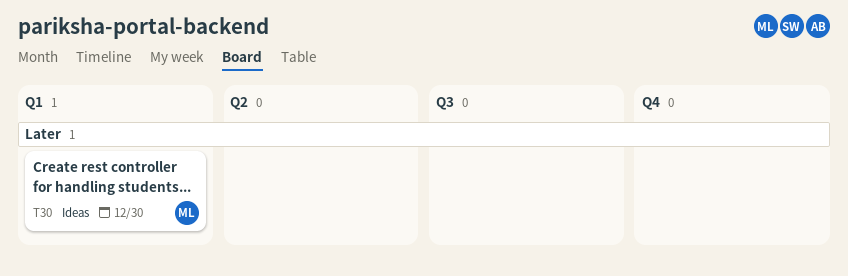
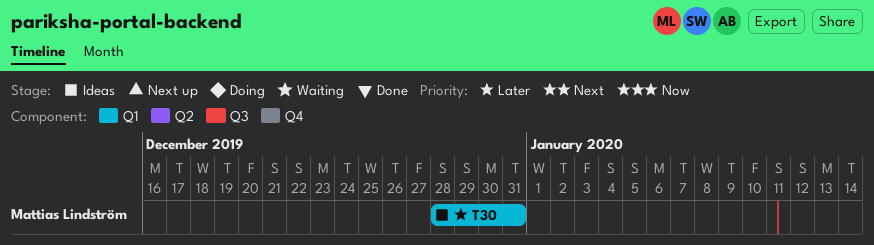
T30, due: Dec 30 -> Dec 31

